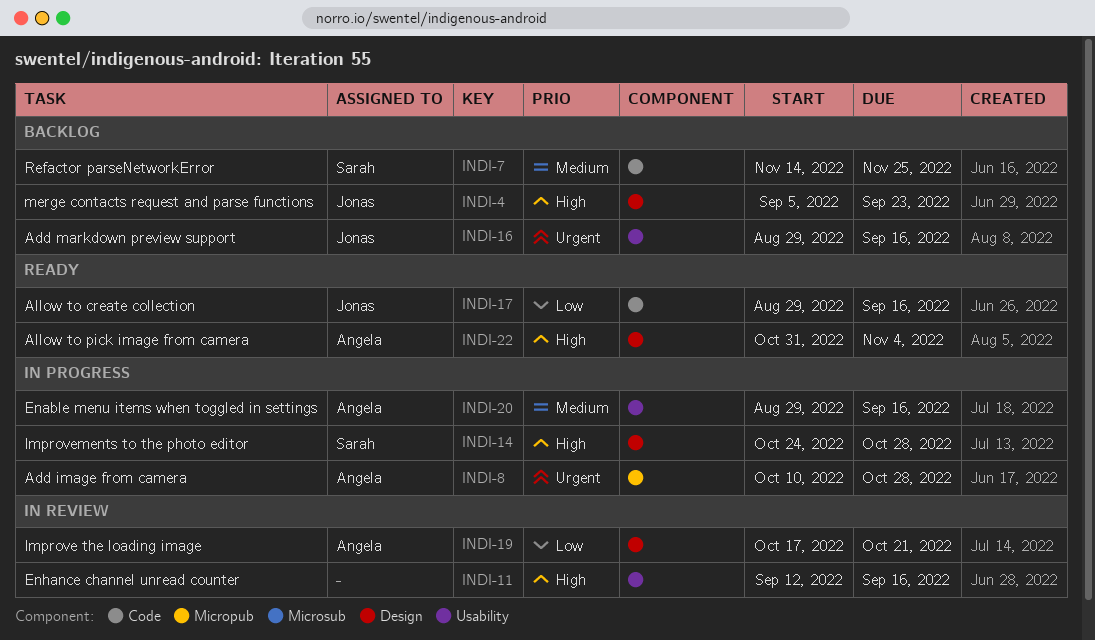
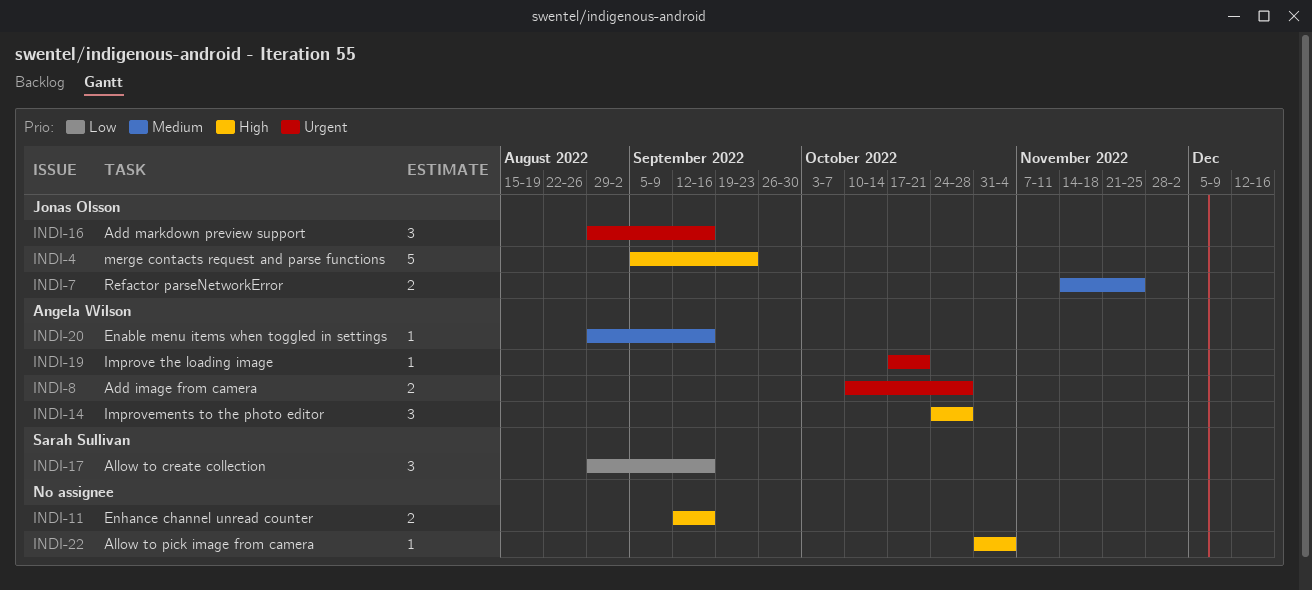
INDI-7, owner: Sarah Sullivan -> Jonas Olsson
INDI-14, owner: Sarah Sullivan -> Angela Wilson
INDI-17, owner: Jonas Olsson -> Sarah Sullivan
INDI-19, priority: Low -> Urgent
INDI-22, owner: Angela Wilson -> none

